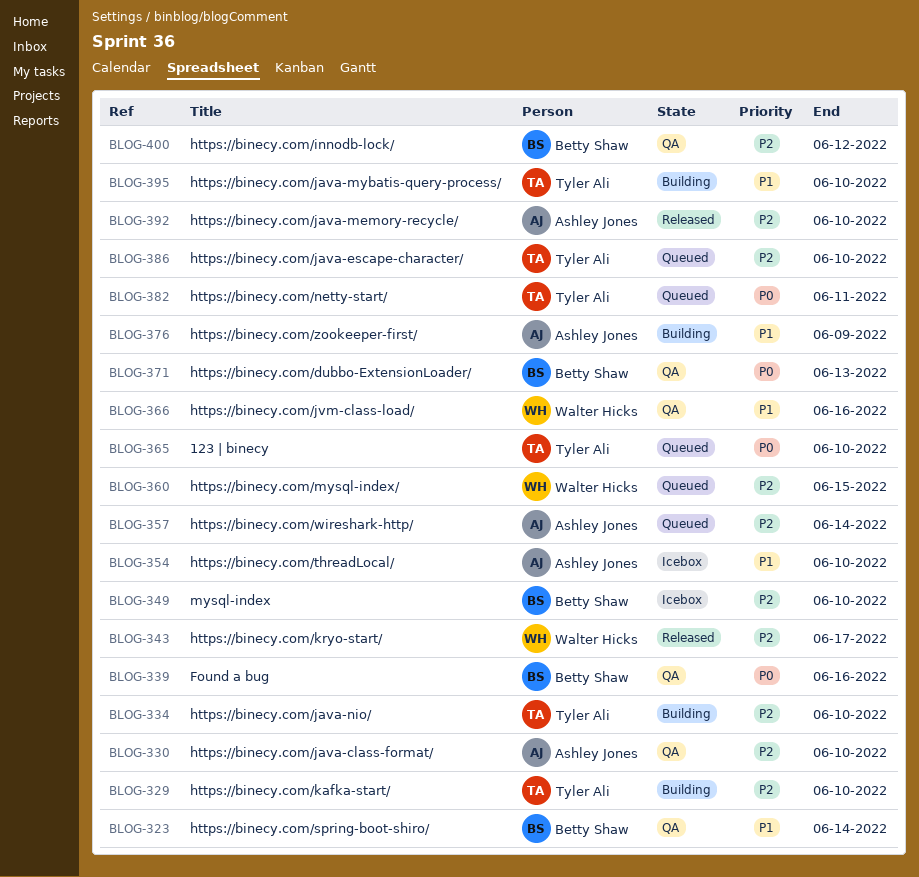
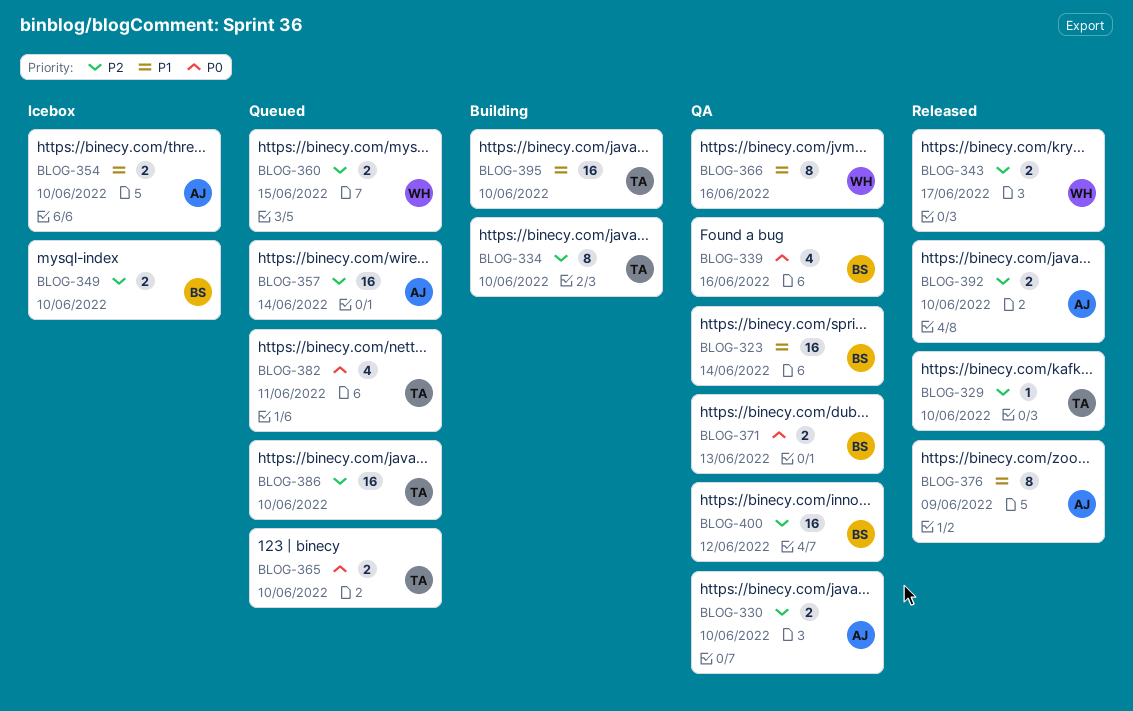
BLOG-329, status: Building -> Released
BLOG-376, status: Building -> Released

